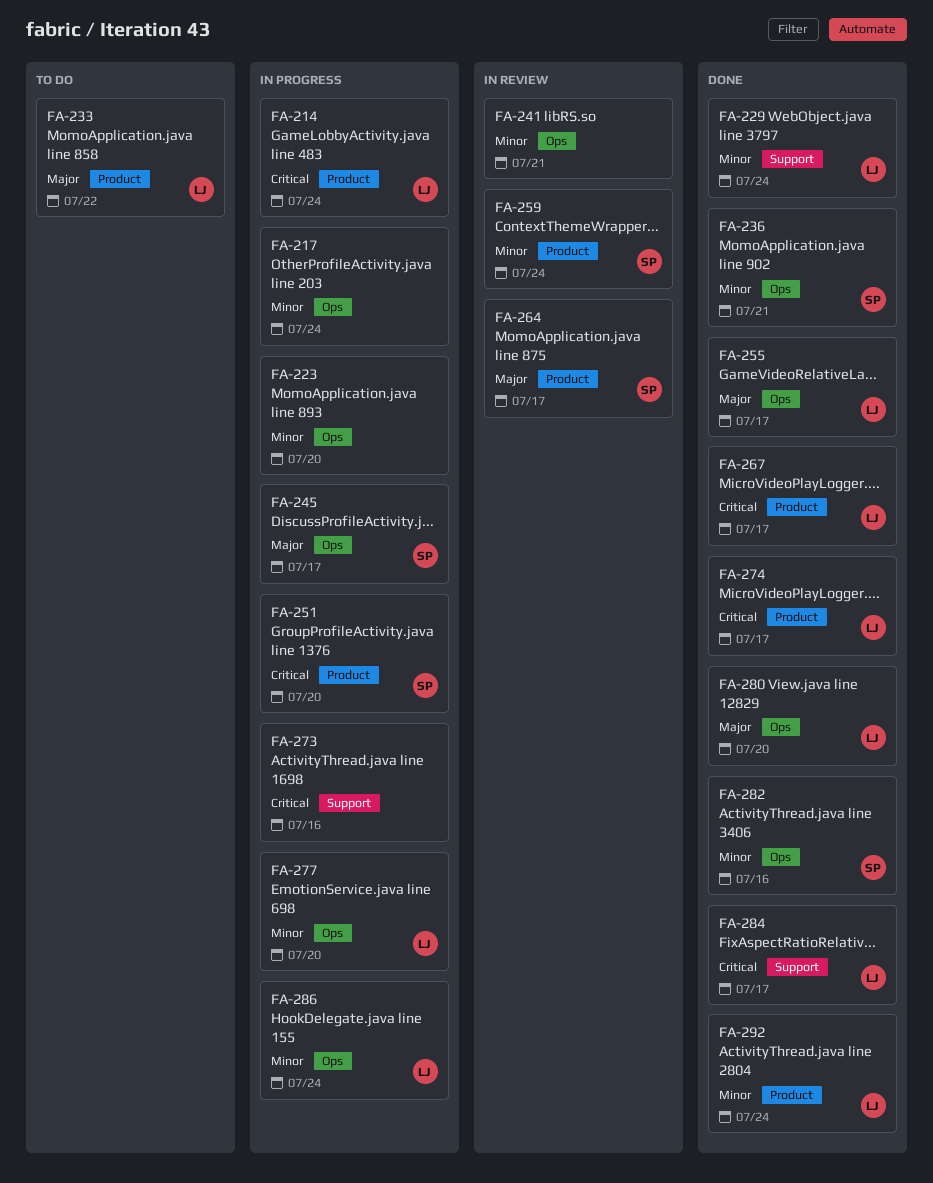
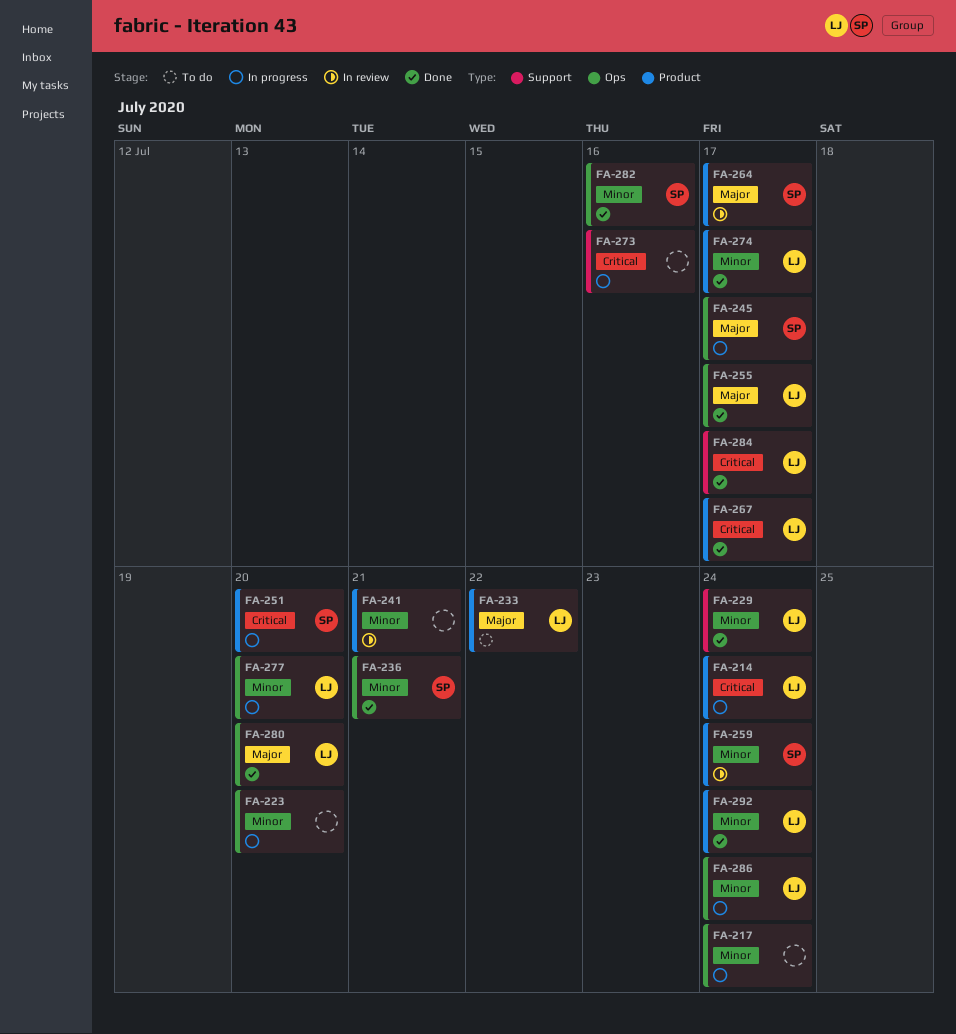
FA-241, label: Ops -> Product
FA-274, priority: Critical -> Minor

